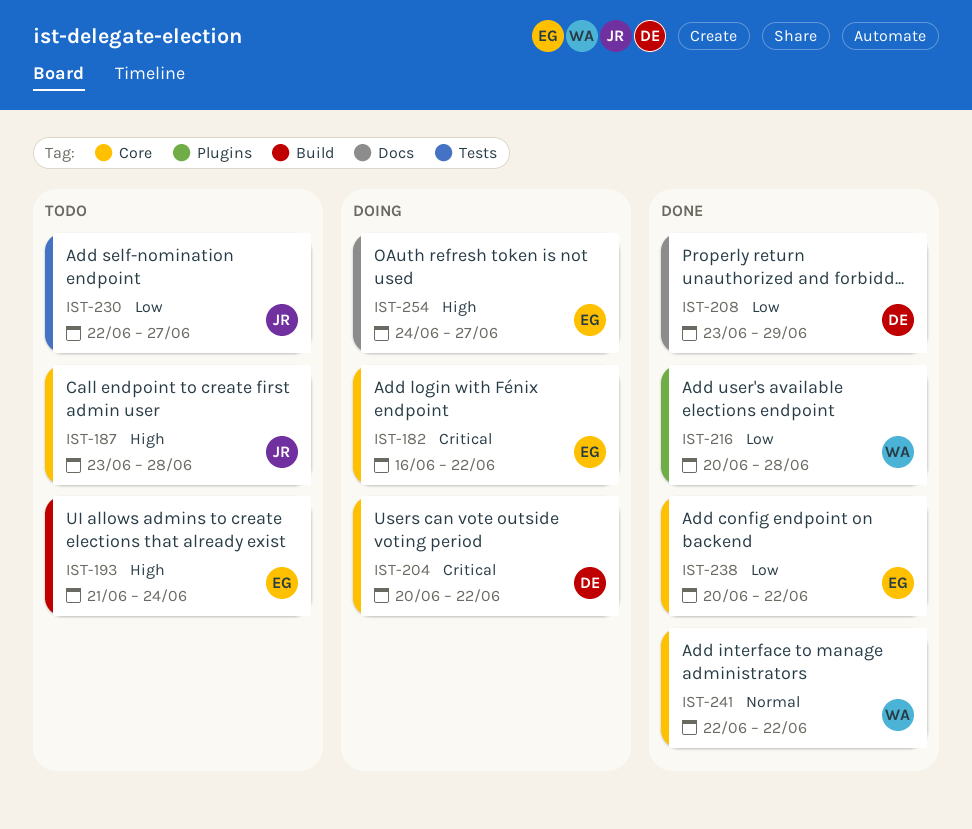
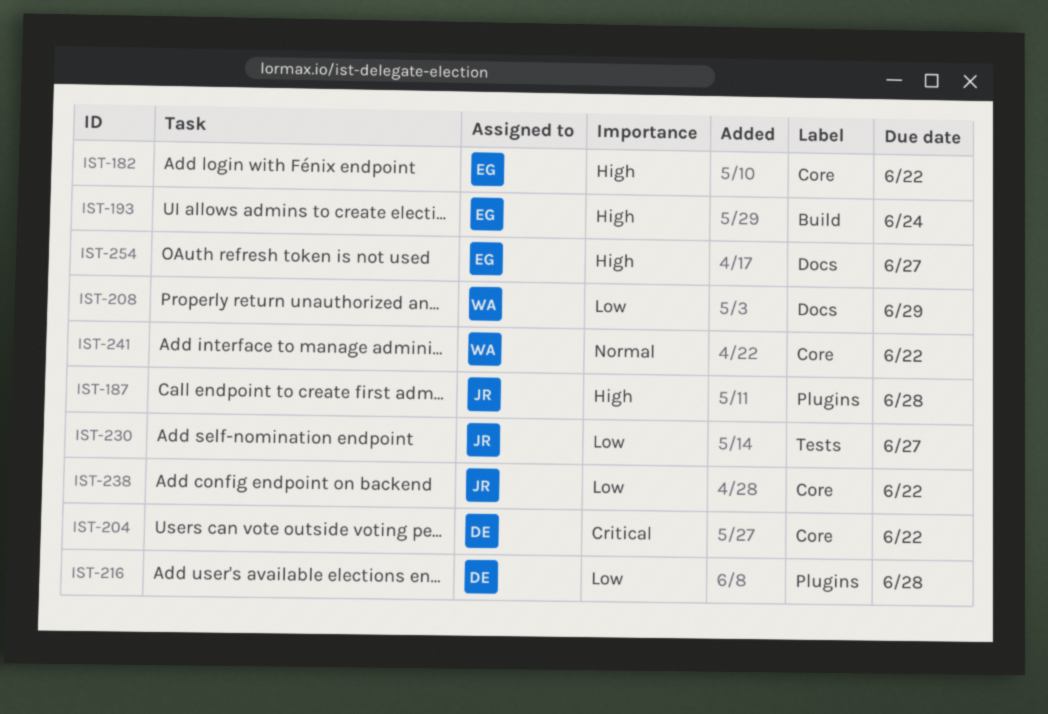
IST-182, priority: Critical -> High
IST-187, label: Core -> Plugins
IST-208, owner: DE -> WA
IST-216, owner: WA -> DE
IST-238, owner: EG -> JR

